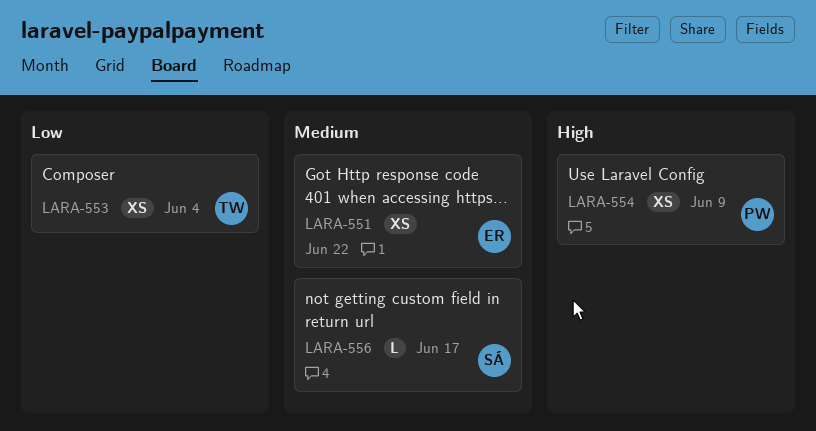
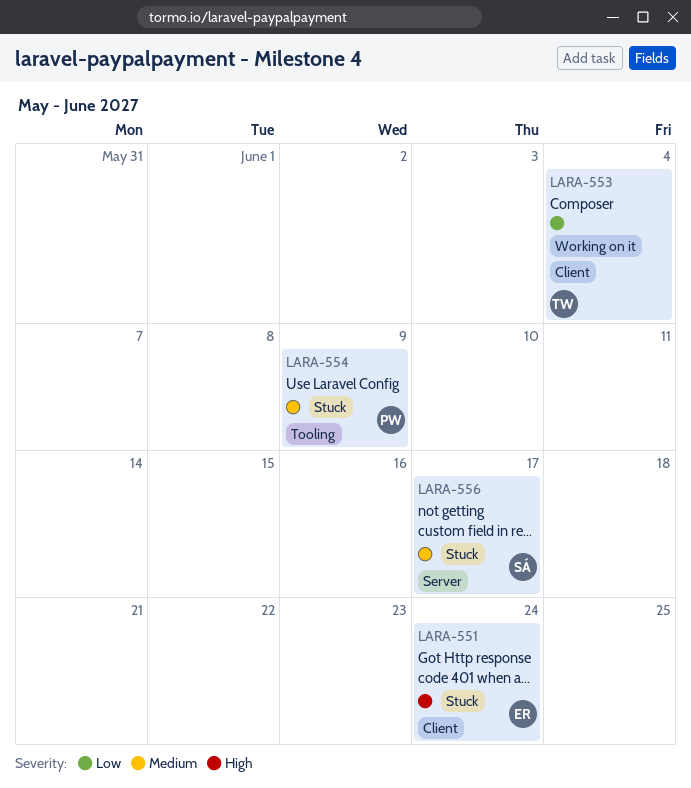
LARA-551, priority: Medium -> High
LARA-551, due: Jun 22 -> Jun 24
LARA-554, priority: High -> Medium

